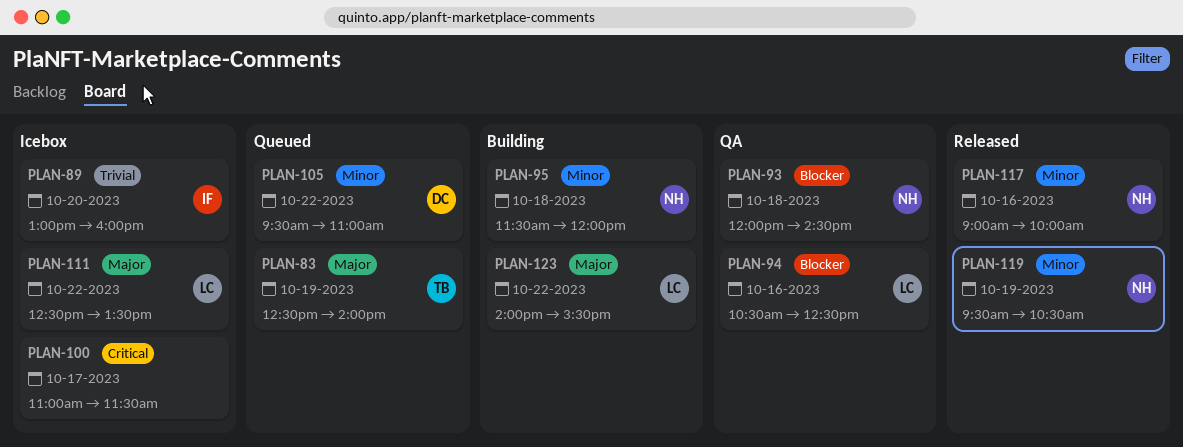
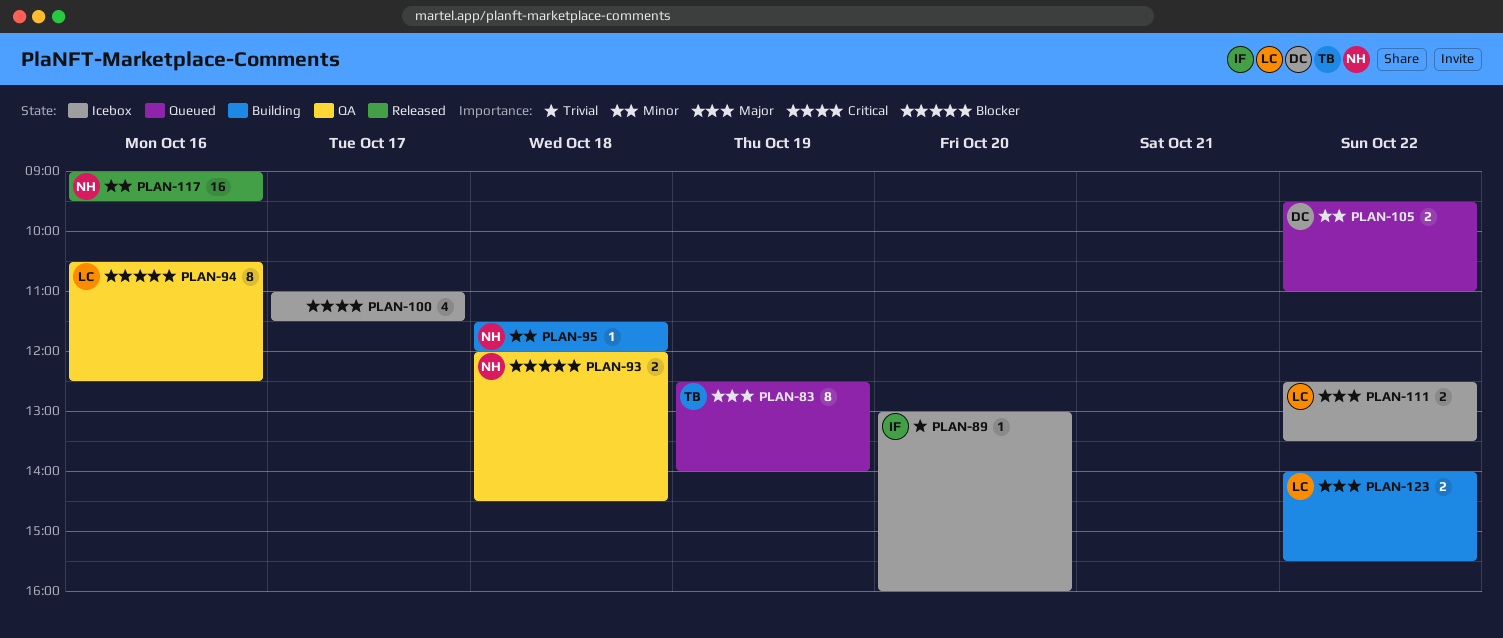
PLAN-117, ends: 10:00 -> 09:30
PLAN-119: present -> none

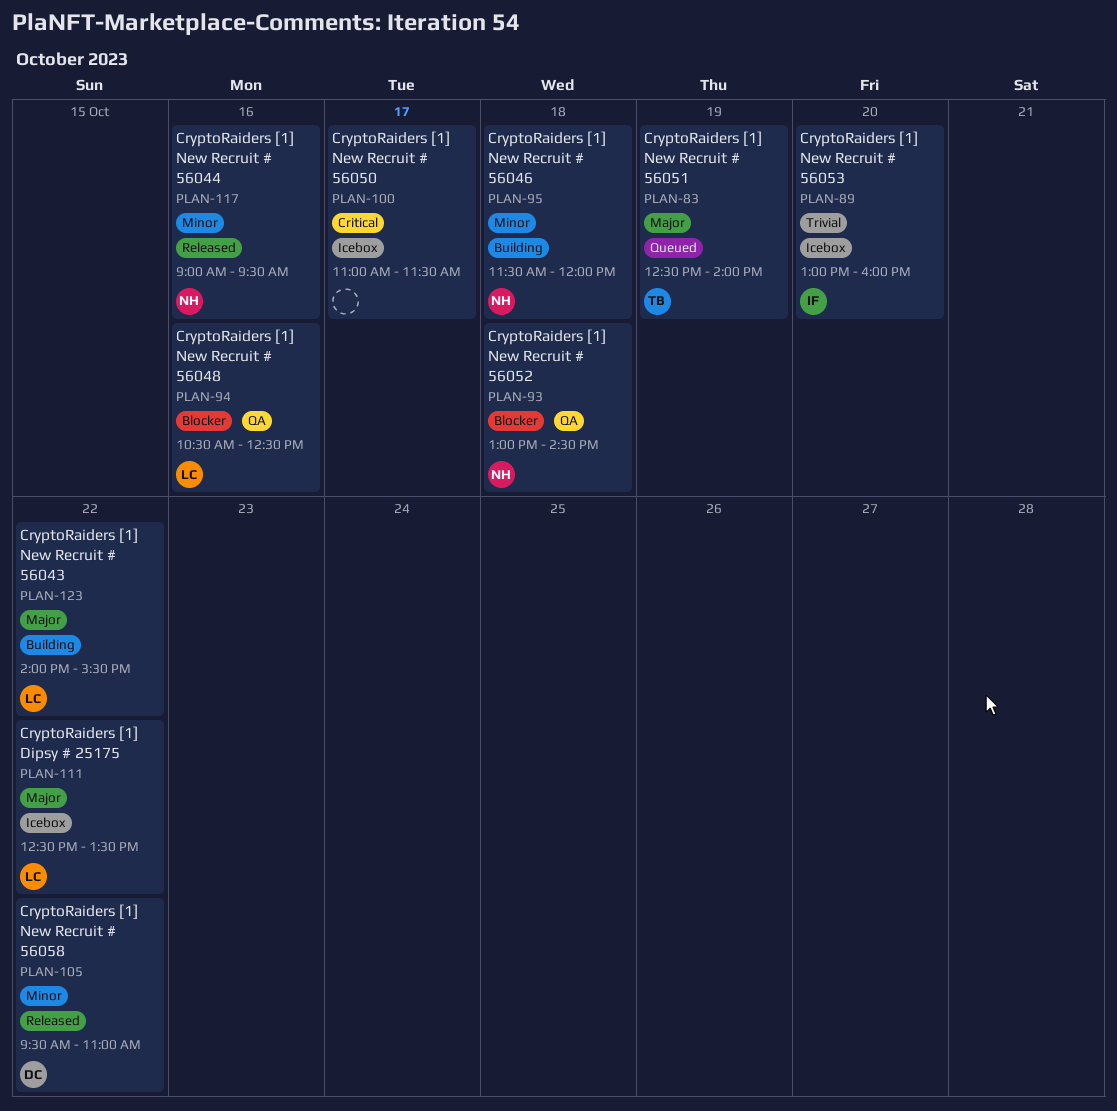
PLAN-93, begins: 12:00 -> 13:00
PLAN-105, status: Queued -> Released

